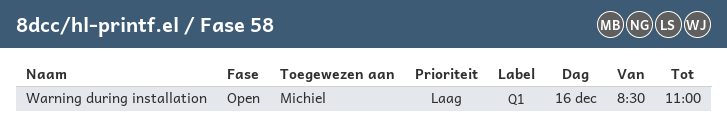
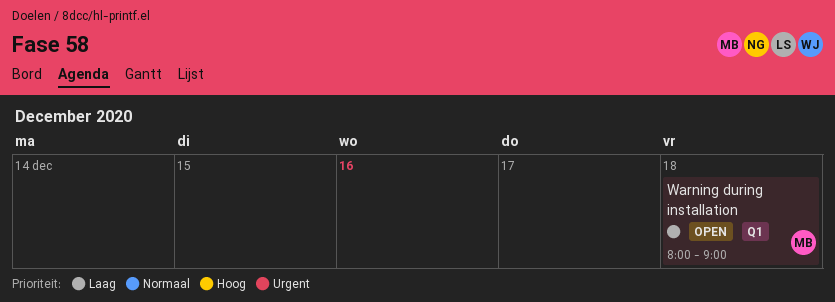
Warning during installation, day: Dec 16 -> Dec 18
Warning during installation, begins: 08:30 -> 08:00
Warning during installation, ends: 11:00 -> 09:00

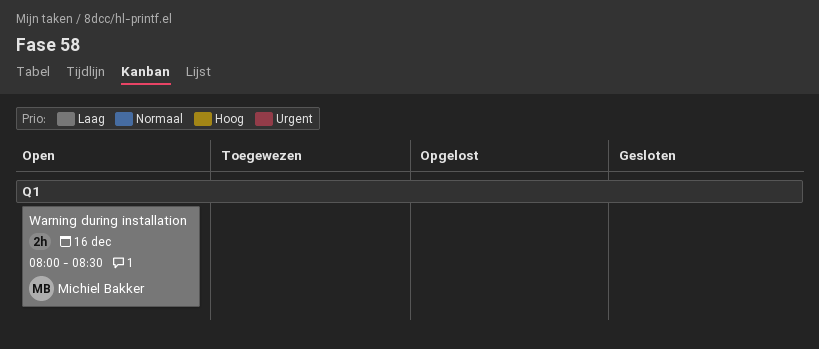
Warning during installation, day: Dec 18 -> Dec 16
Warning during installation, ends: 09:00 -> 08:30

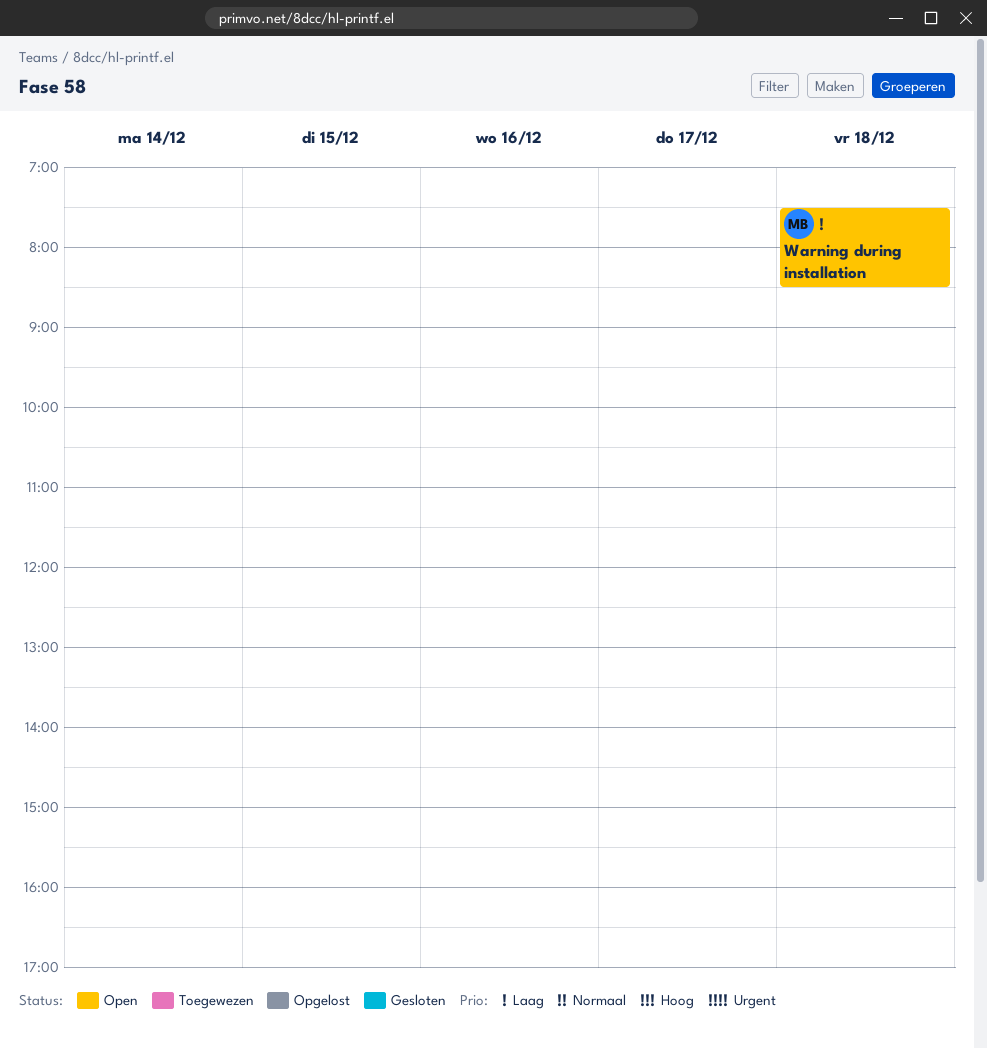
Warning during installation, day: Dec 16 -> Dec 18
Warning during installation, begins: 08:00 -> 07:30

